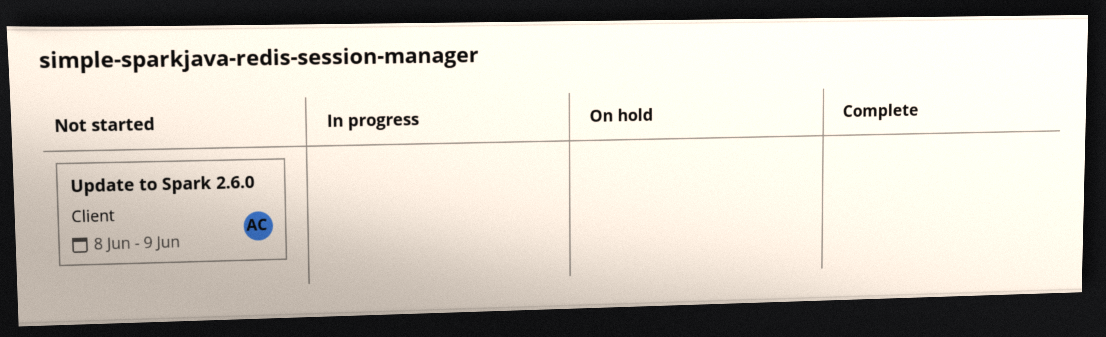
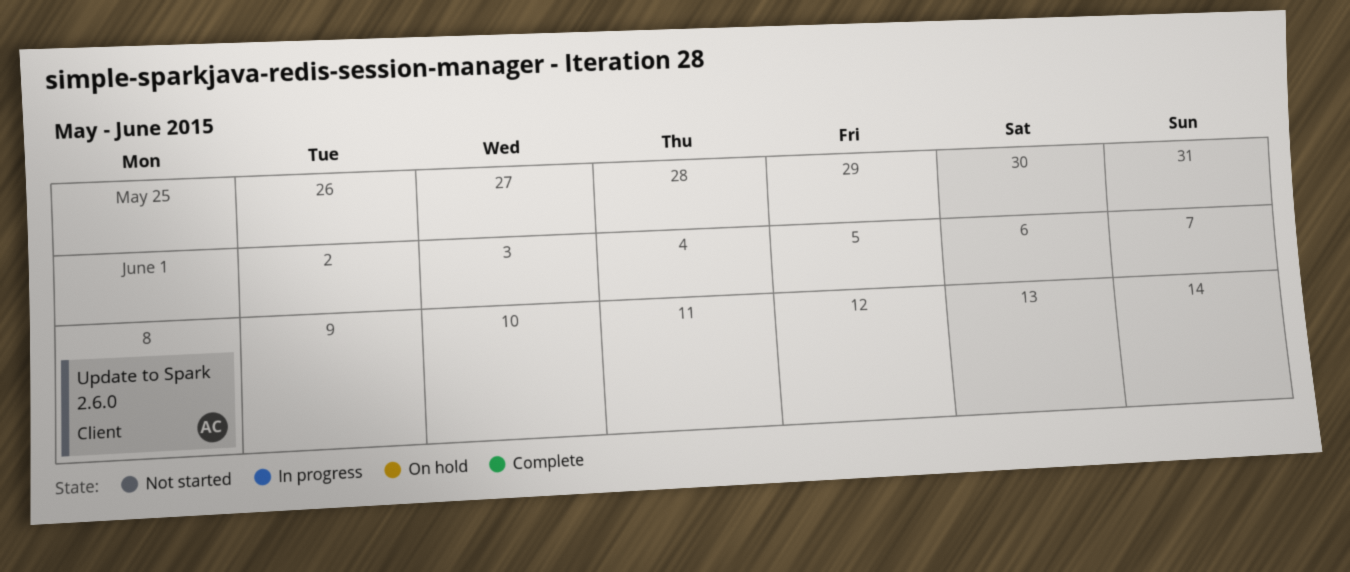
Update to Spark 2.6.0, due: Jun 9 -> Jun 8

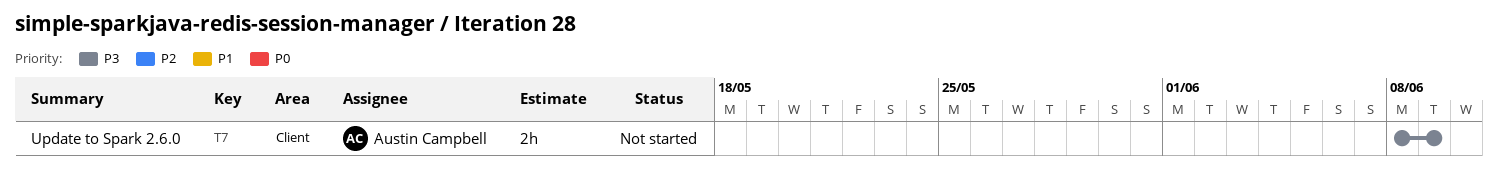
Update to Spark 2.6.0, due: Jun 8 -> Jun 9

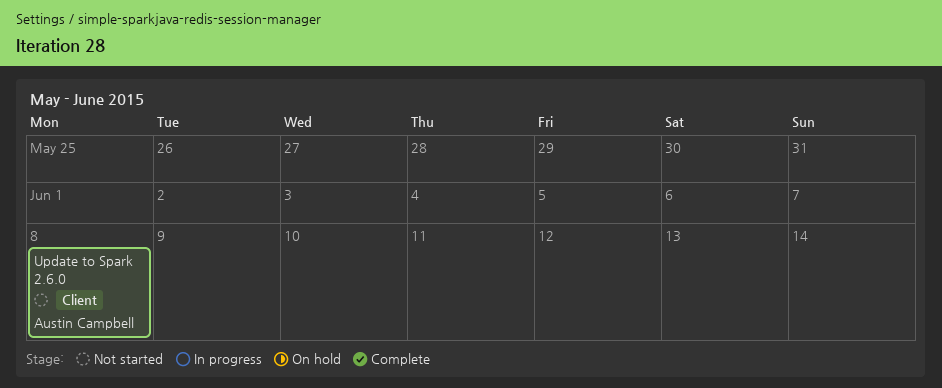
Update to Spark 2.6.0, due: Jun 9 -> Jun 8

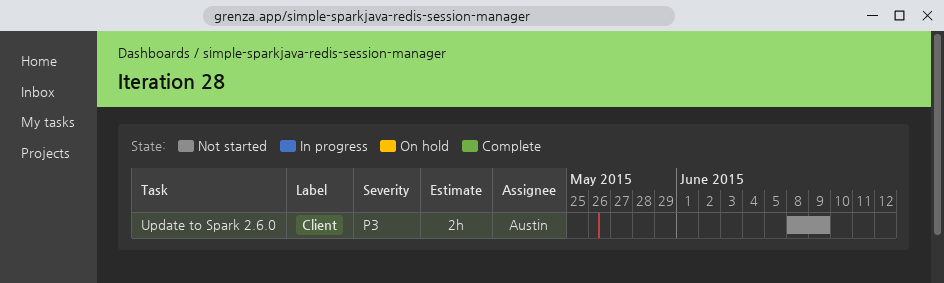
Update to Spark 2.6.0, due: Jun 8 -> Jun 9

